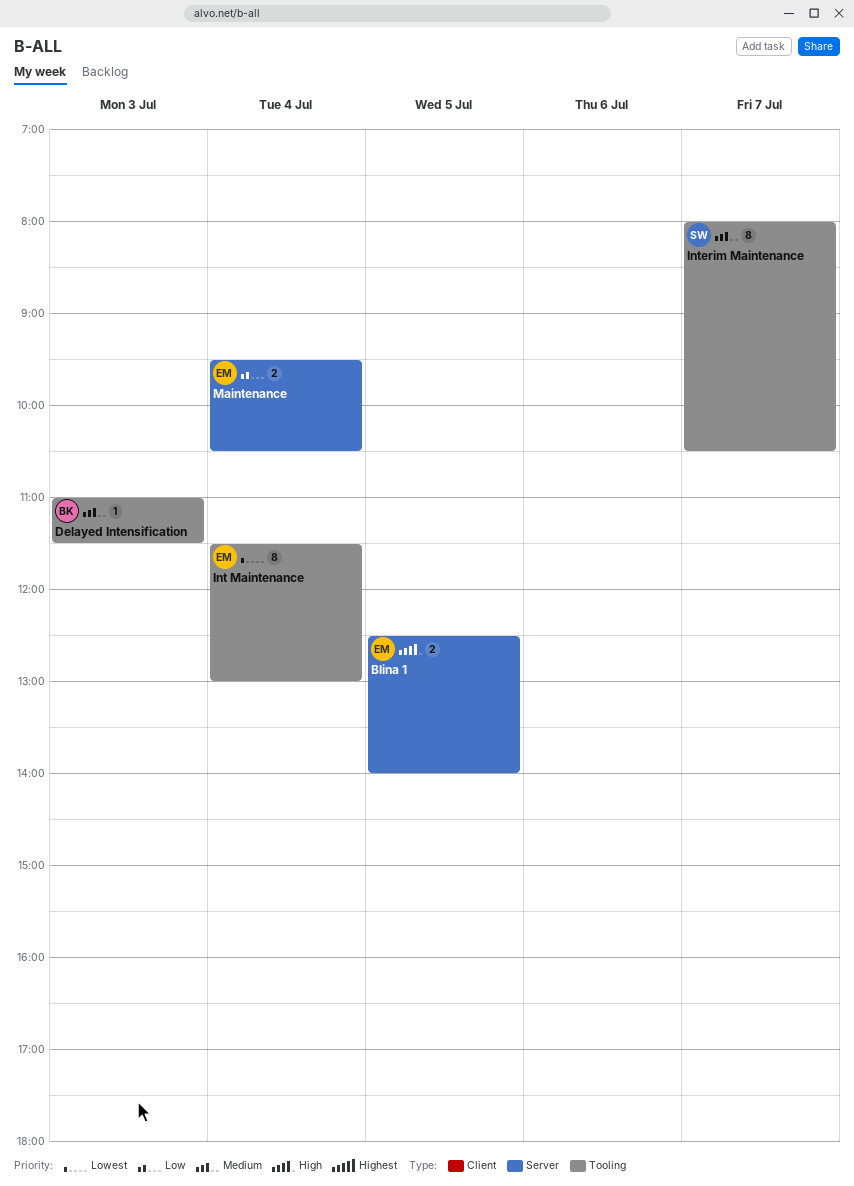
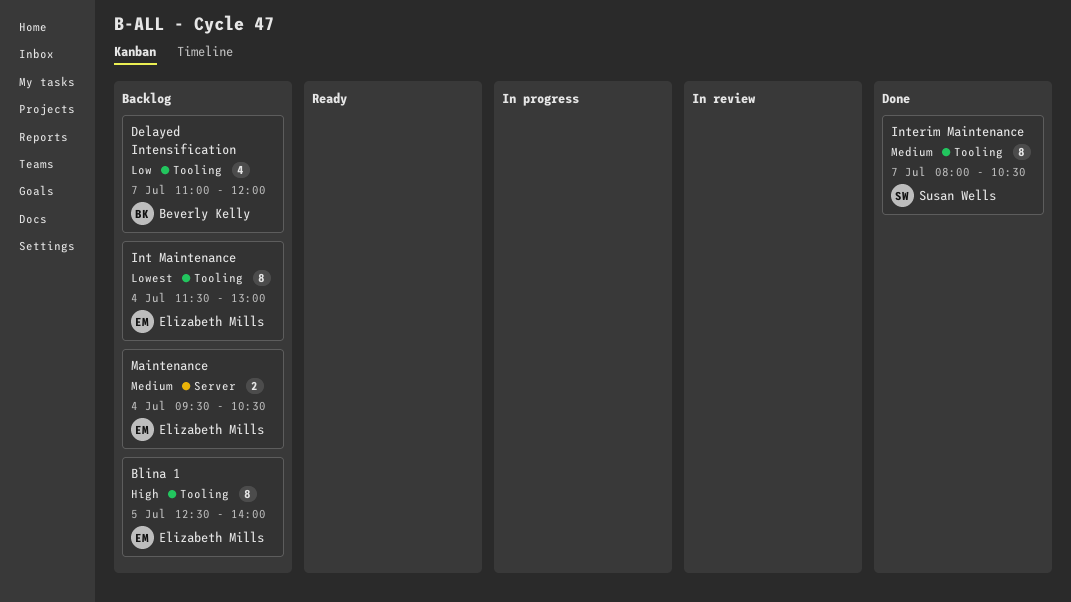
Blina 1, label: Server -> Tooling
Blina 1, estimate: 2 -> 8
Delayed Intensification, priority: Medium -> Low
Delayed Intensification, estimate: 1 -> 4
Delayed Intensification, day: Jul 3 -> Jul 7
Delayed Intensification, ends: 11:30 -> 12:00
Maintenance, priority: Low -> Medium

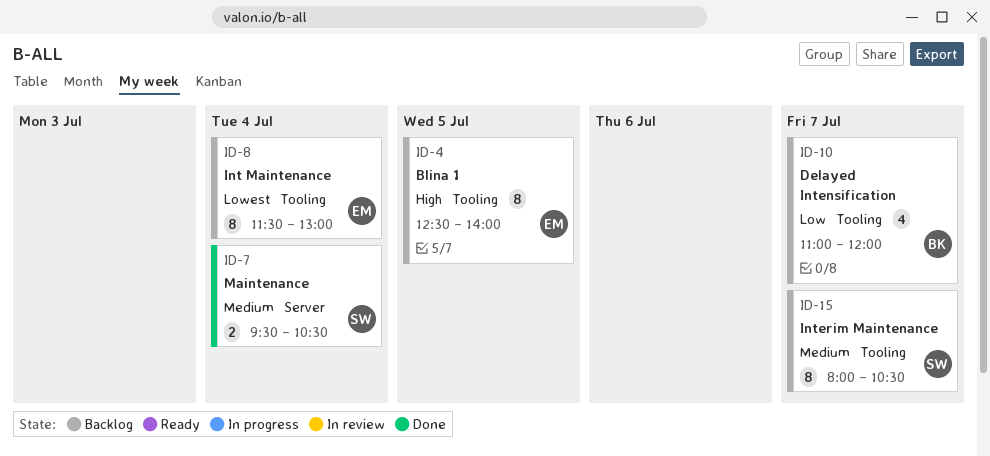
Interim Maintenance, status: Done -> Backlog
Maintenance, status: Backlog -> Done
Maintenance, owner: Elizabeth Mills -> Susan Wells

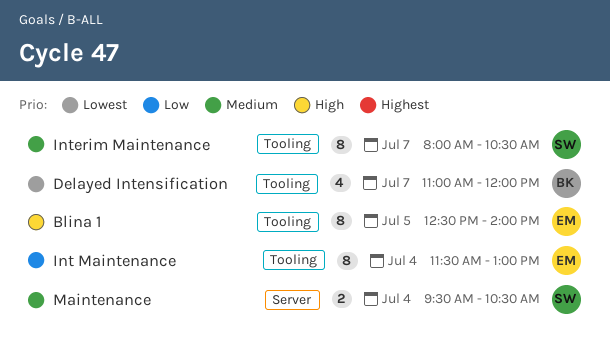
Delayed Intensification, priority: Low -> Lowest
Int Maintenance, priority: Lowest -> Low

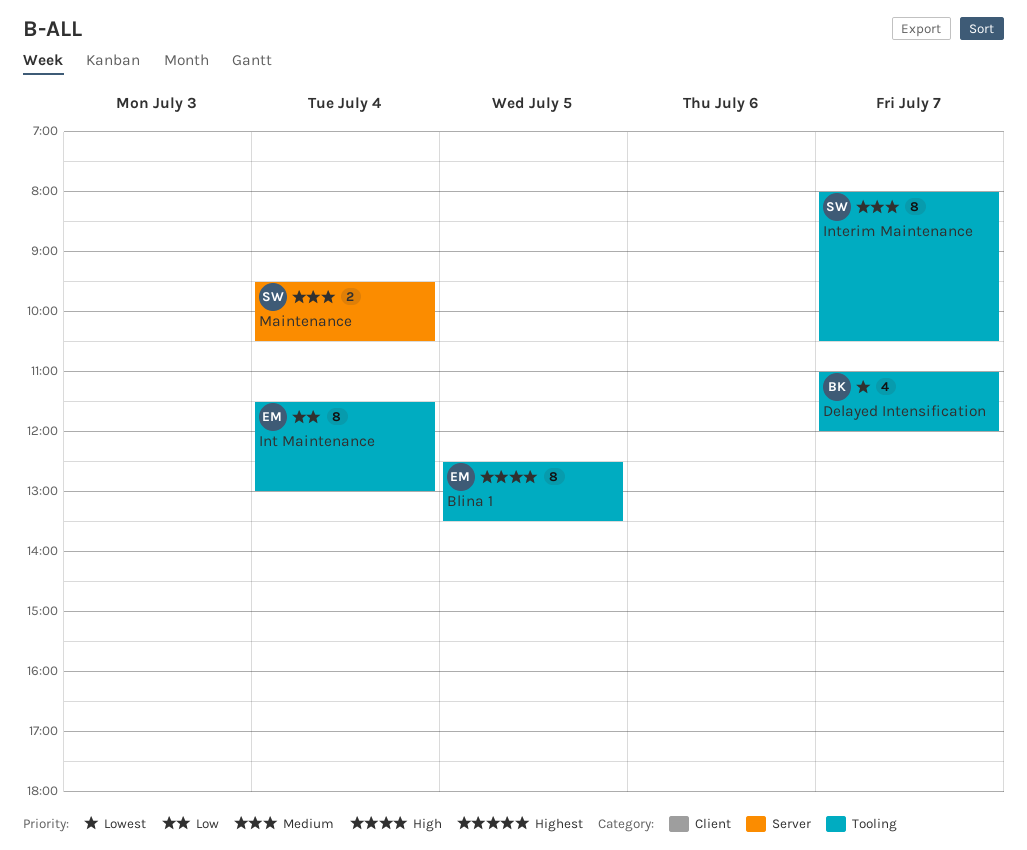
Blina 1, ends: 14:00 -> 13:30

